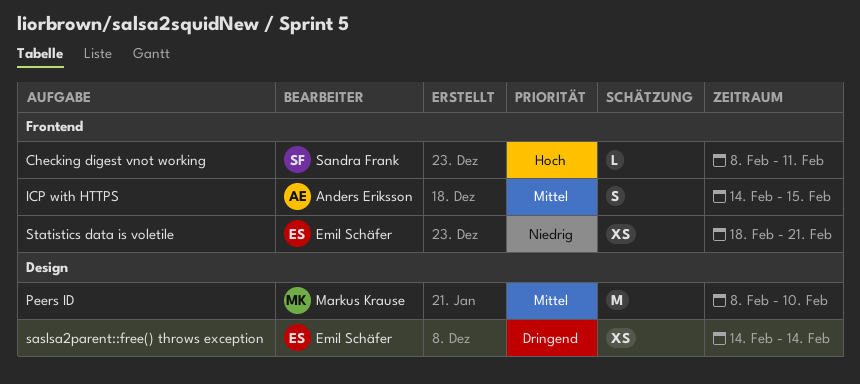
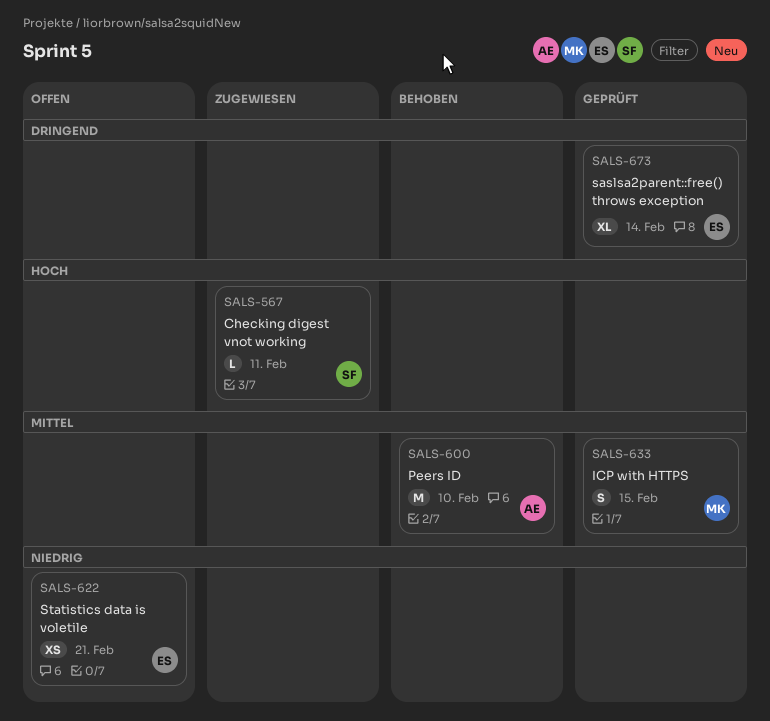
ICP with HTTPS, owner: Anders Eriksson -> Markus Krause
Peers ID, owner: Markus Krause -> Anders Eriksson
saslsa2parent::free() throws exception, estimate: XS -> XL

